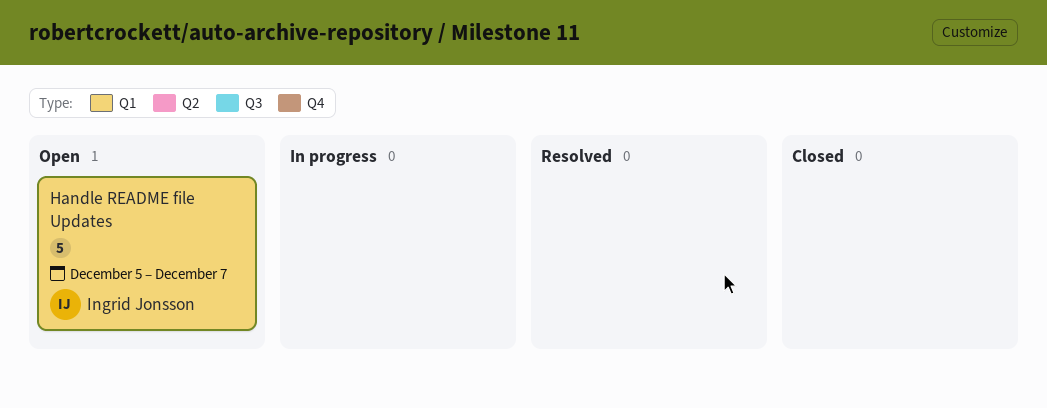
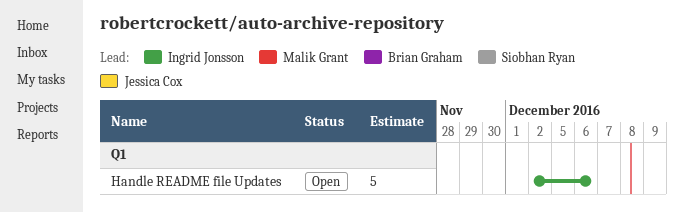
Handle README file Updates, start: Dec 5 -> Dec 2
Handle README file Updates, due: Dec 7 -> Dec 6

